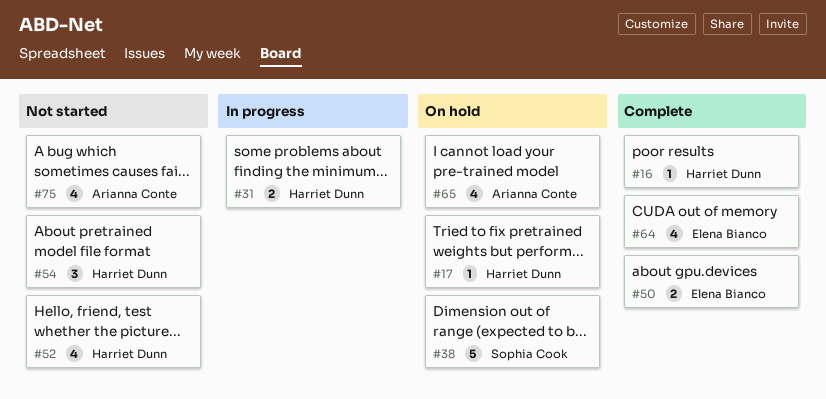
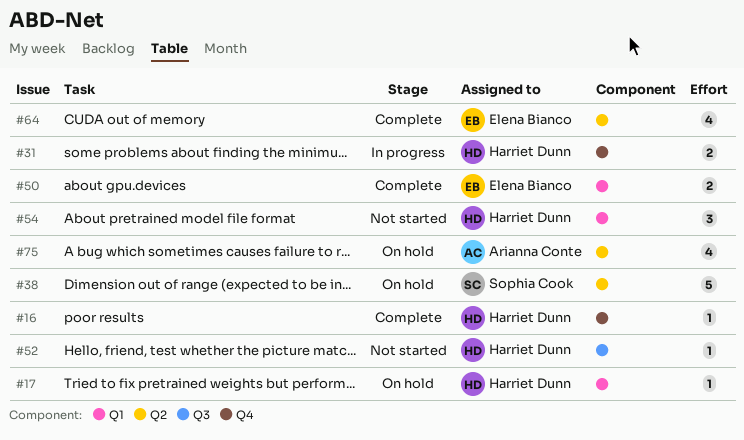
#52, estimate: 4 -> 1
#65: present -> none
#75, status: Not started -> On hold

